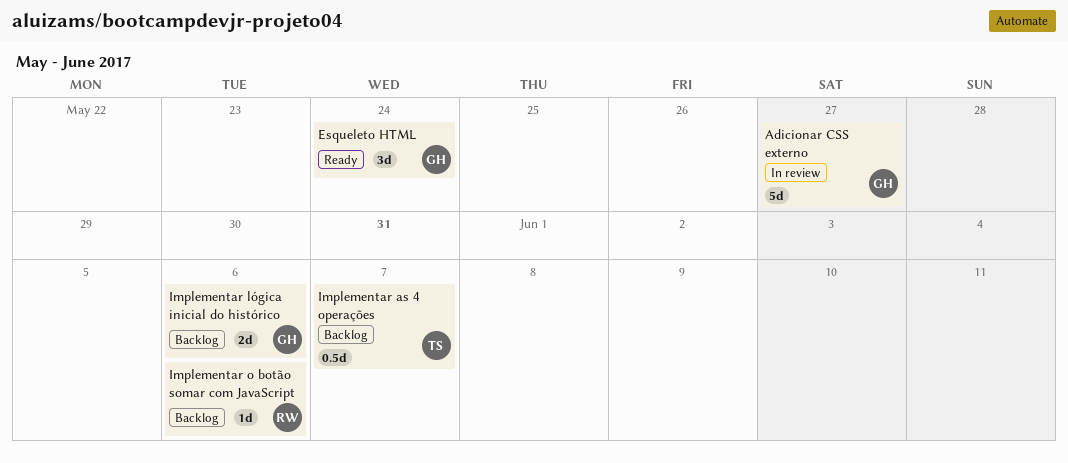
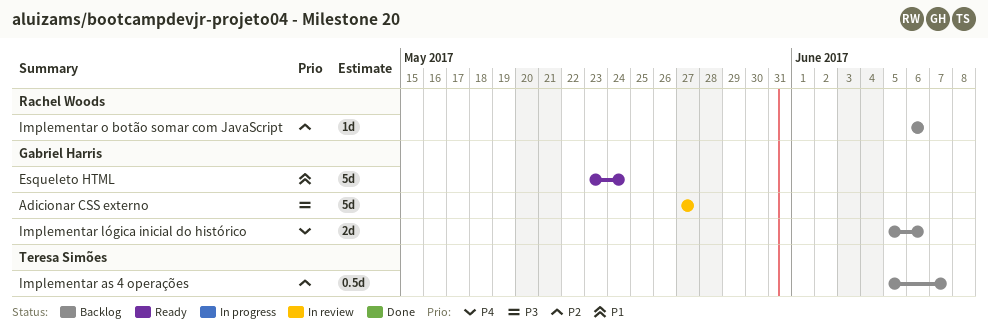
Esqueleto HTML, estimate: 3d -> 5d

